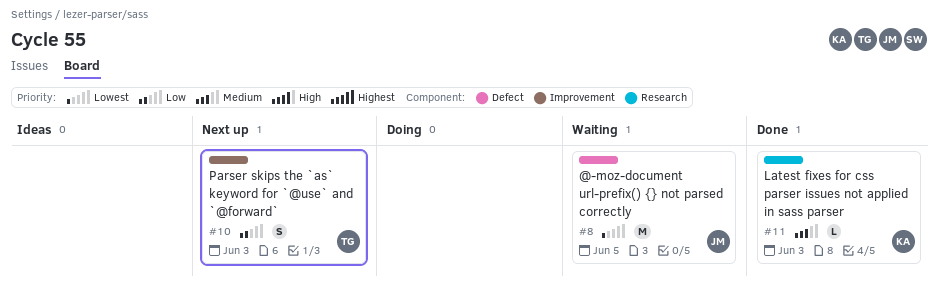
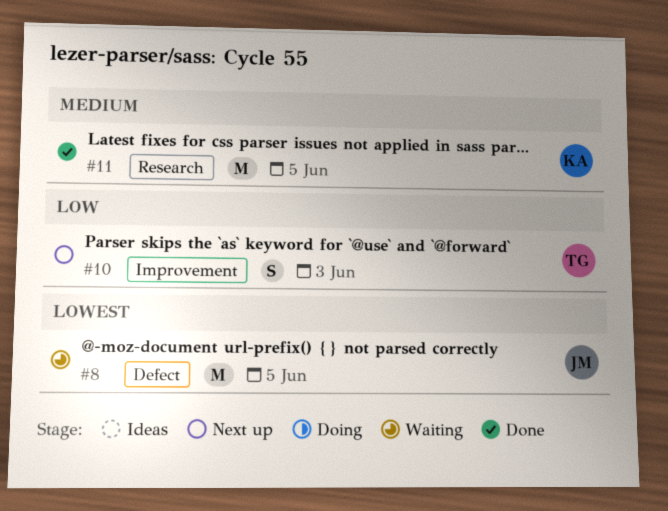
#11, estimate: L -> M
#11, due: Jun 3 -> Jun 5

